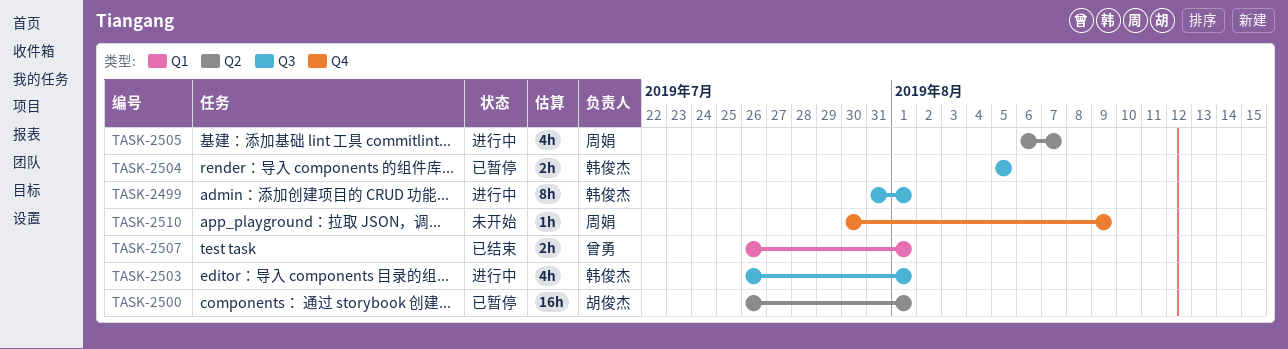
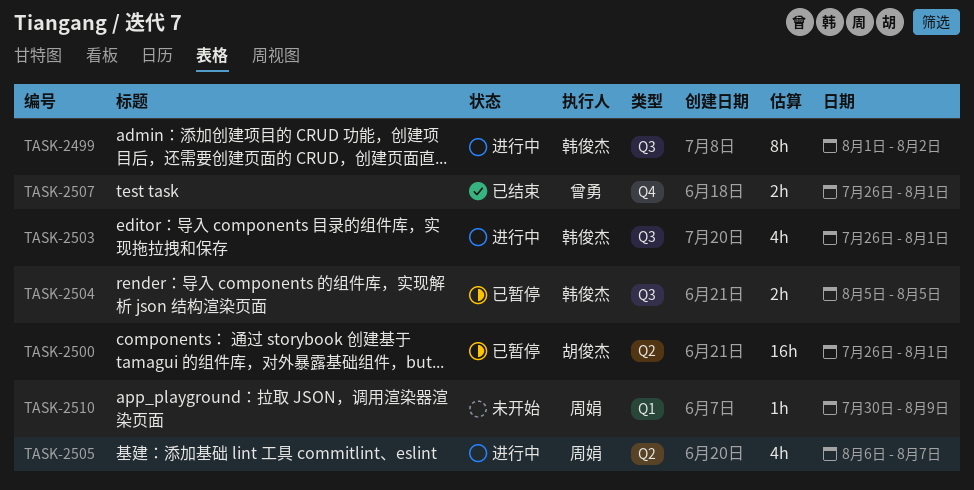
TASK-2499, start: Jul 31 -> Aug 1
TASK-2499, due: Aug 1 -> Aug 2
TASK-2507, label: Q1 -> Q4
TASK-2510, label: Q4 -> Q1

